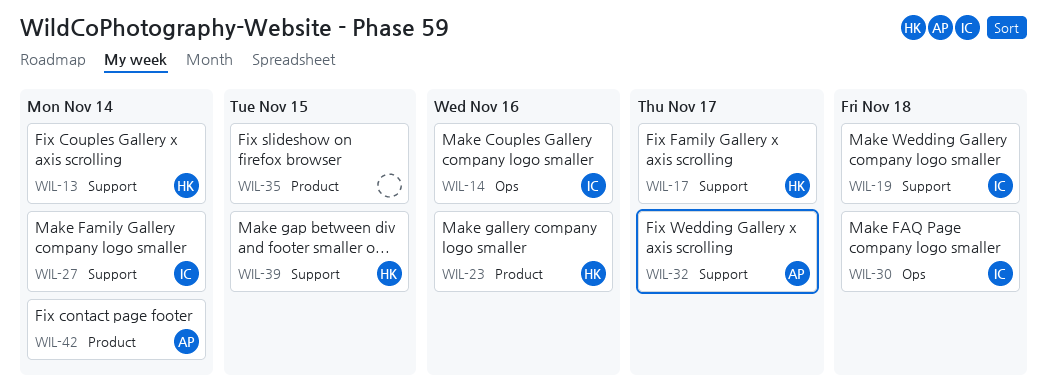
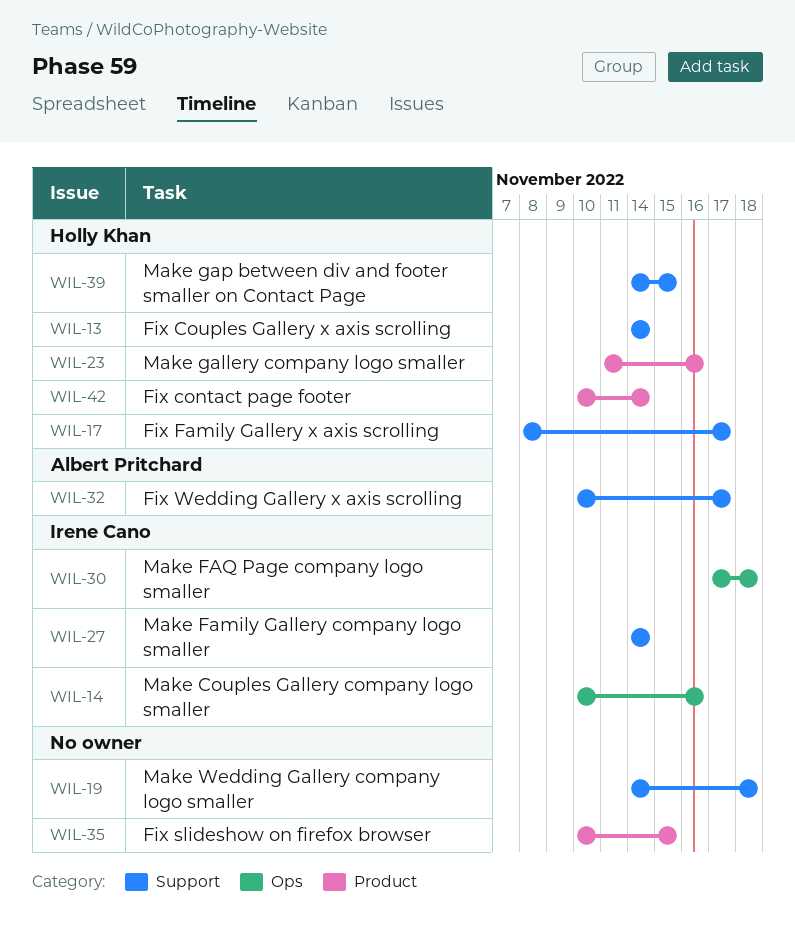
WIL-19, owner: Irene Cano -> none
WIL-42, owner: Albert Pritchard -> Holly Khan

